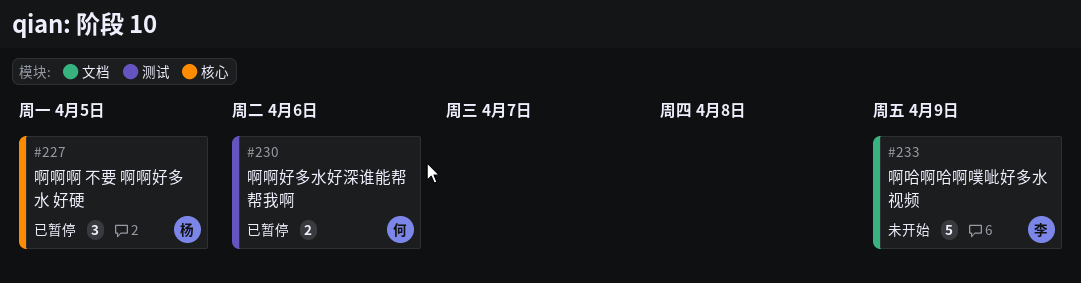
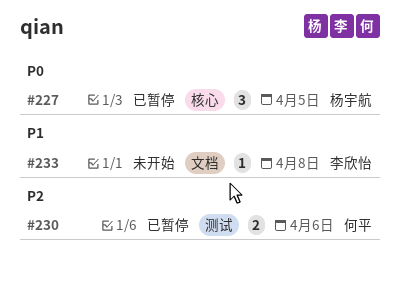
#233, estimate: 5 -> 1
#233, due: Apr 9 -> Apr 8

